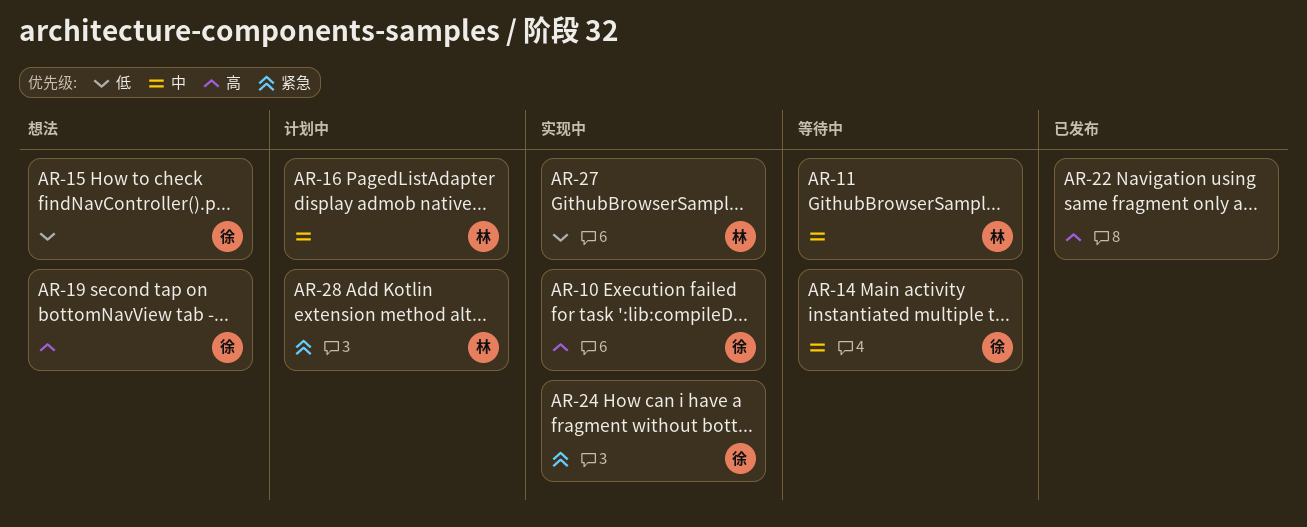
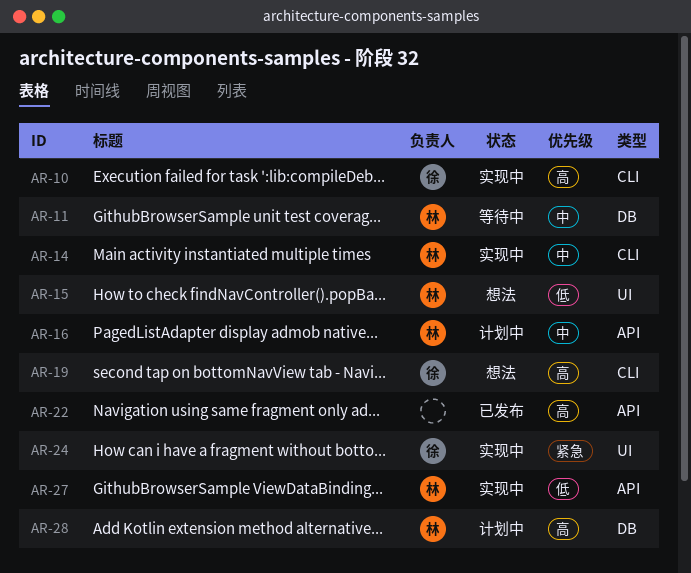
AR-14, status: 等待中 -> 实现中
AR-14, owner: 徐 -> 林
AR-15, owner: 徐 -> 林
AR-28, priority: 紧急 -> 高

